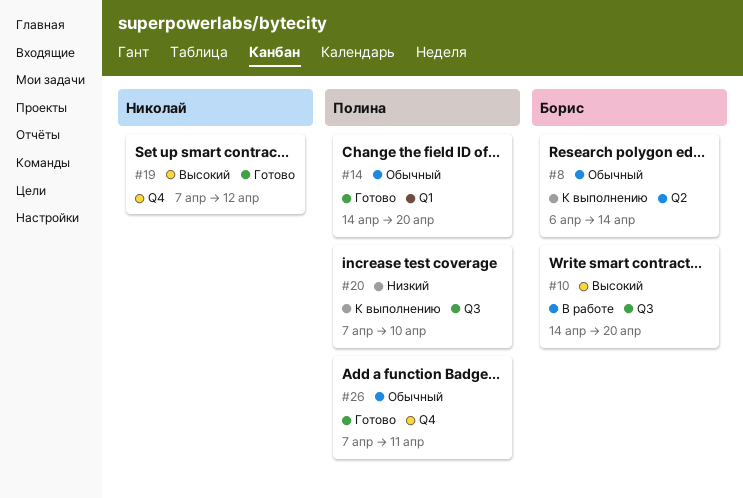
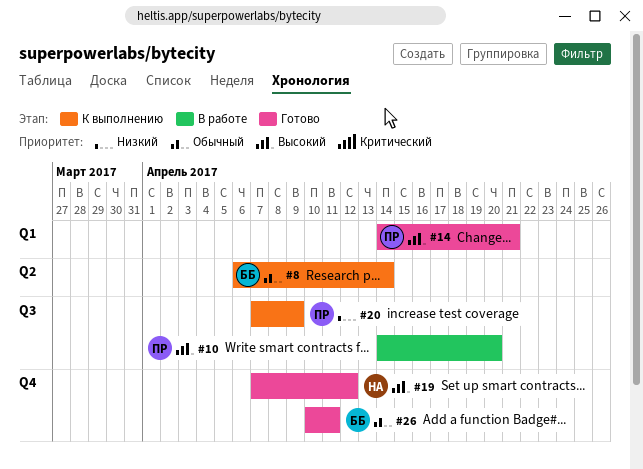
#10, owner: Борис -> Полина
#14, priority: Обычный -> Высокий
#14, due: Apr 20 -> Apr 21
#20, due: Apr 10 -> Apr 9
#26, owner: Полина -> Борис
#26, start: Apr 7 -> Apr 10

